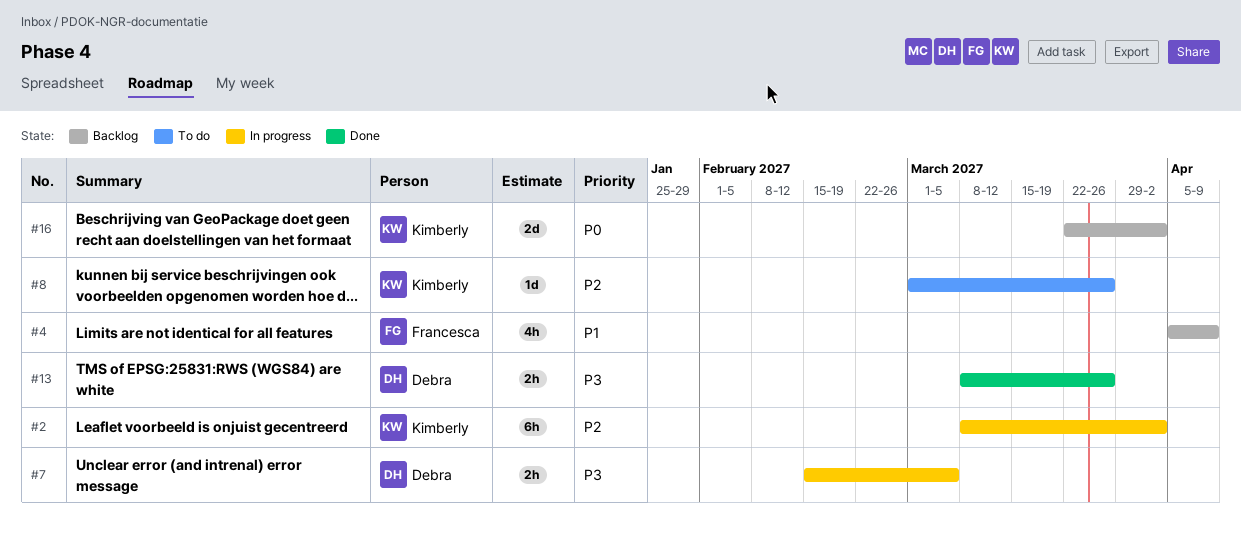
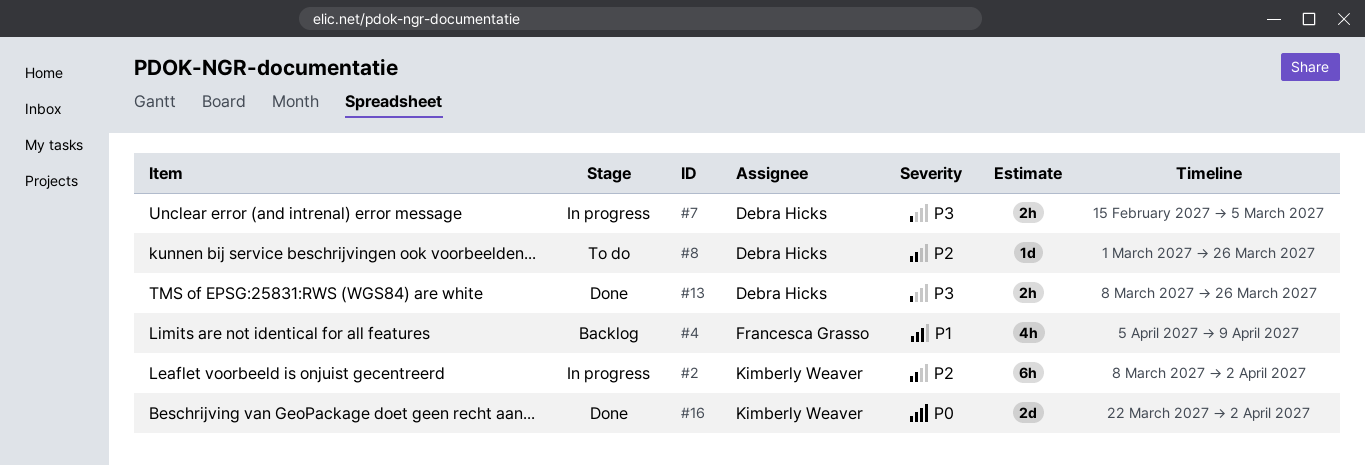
#8, owner: Kimberly Weaver -> Debra Hicks
#16, status: Backlog -> Done

